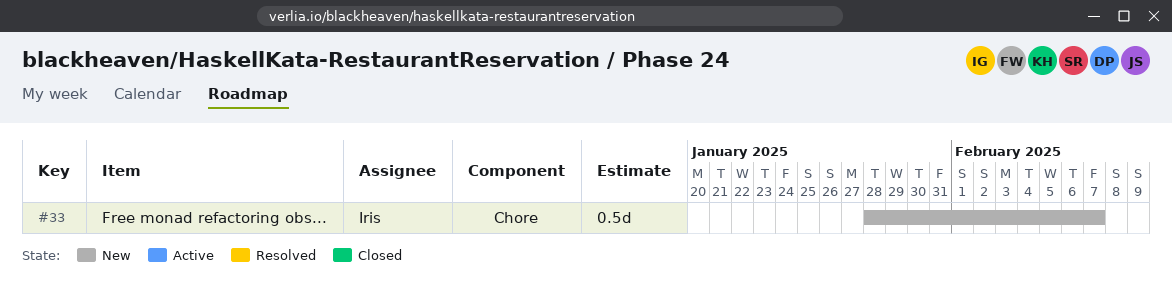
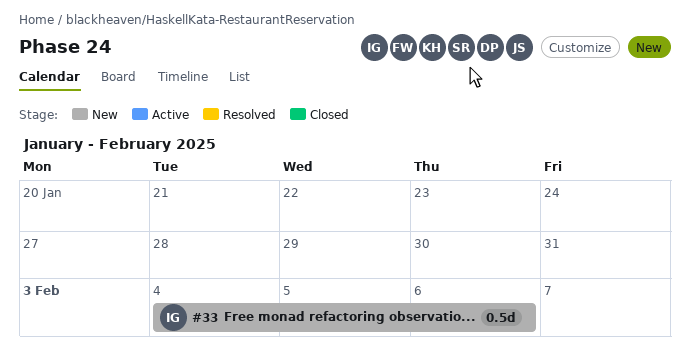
#33, start: Jan 28 -> Feb 4
#33, due: Feb 7 -> Feb 6

